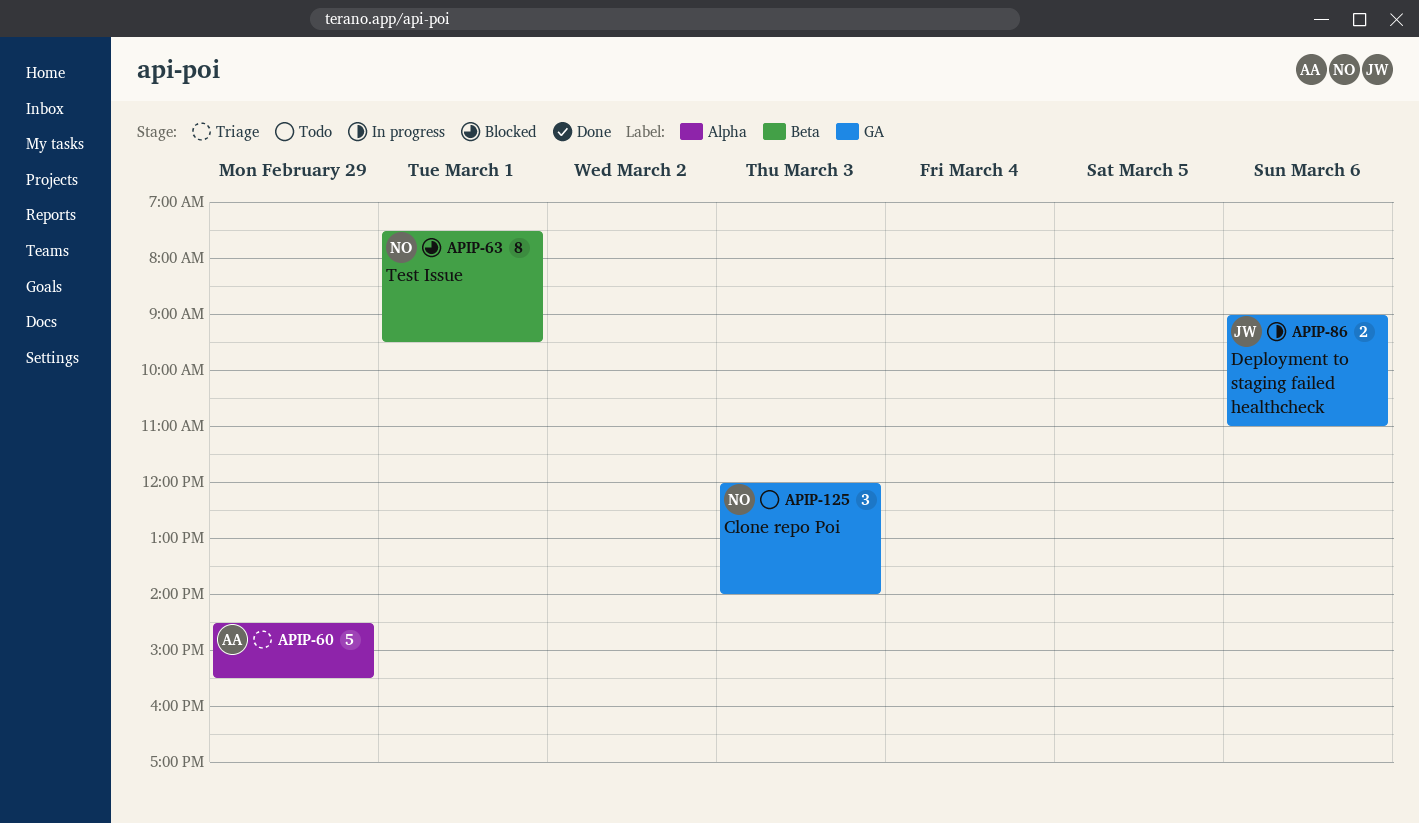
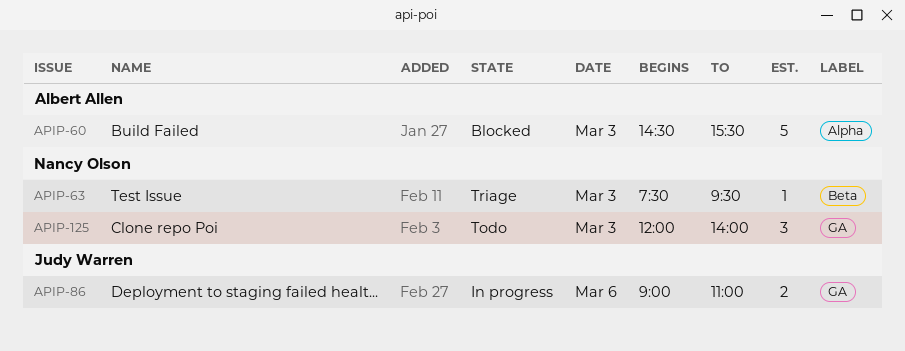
APIP-60, status: Triage -> Blocked
APIP-60, day: Feb 29 -> Mar 3
APIP-63, status: Blocked -> Triage
APIP-63, estimate: 8 -> 1
APIP-63, day: Mar 1 -> Mar 3

